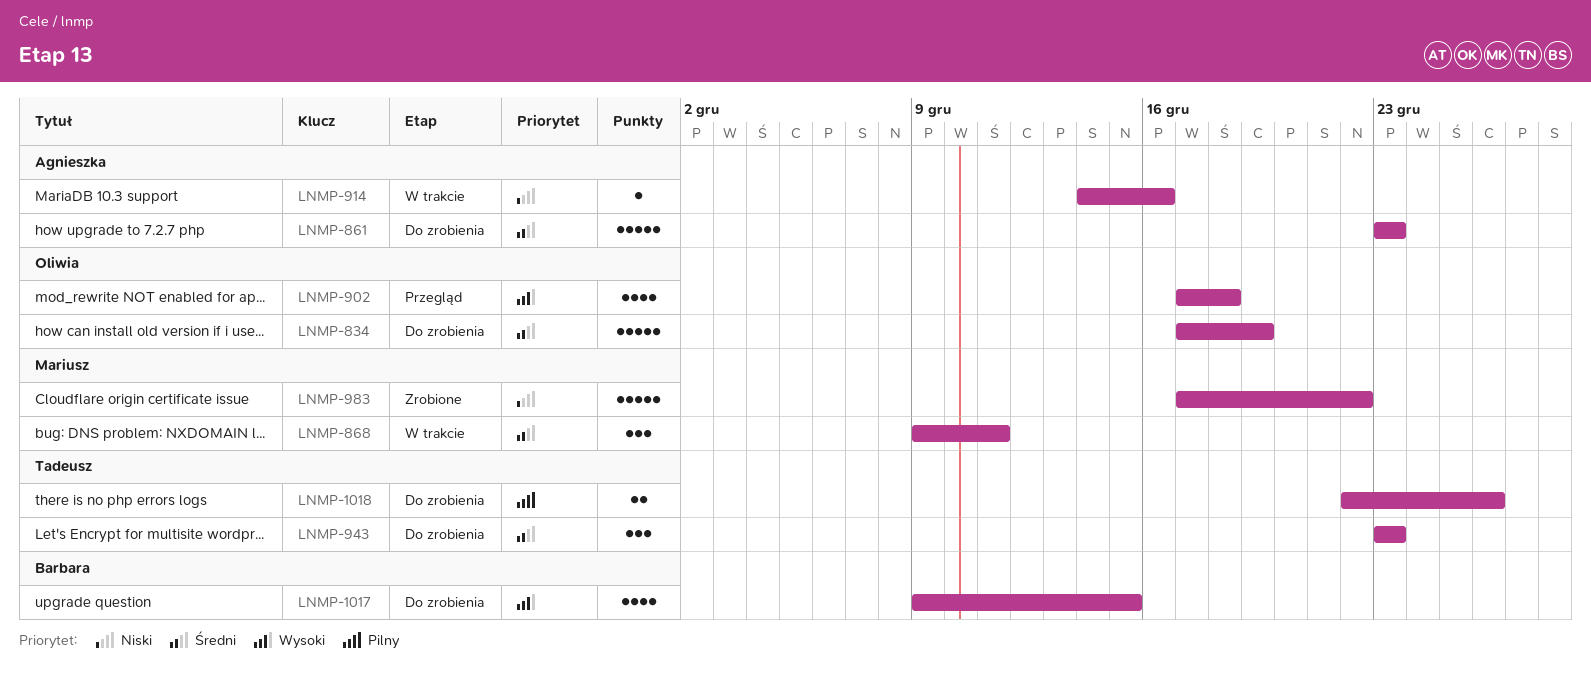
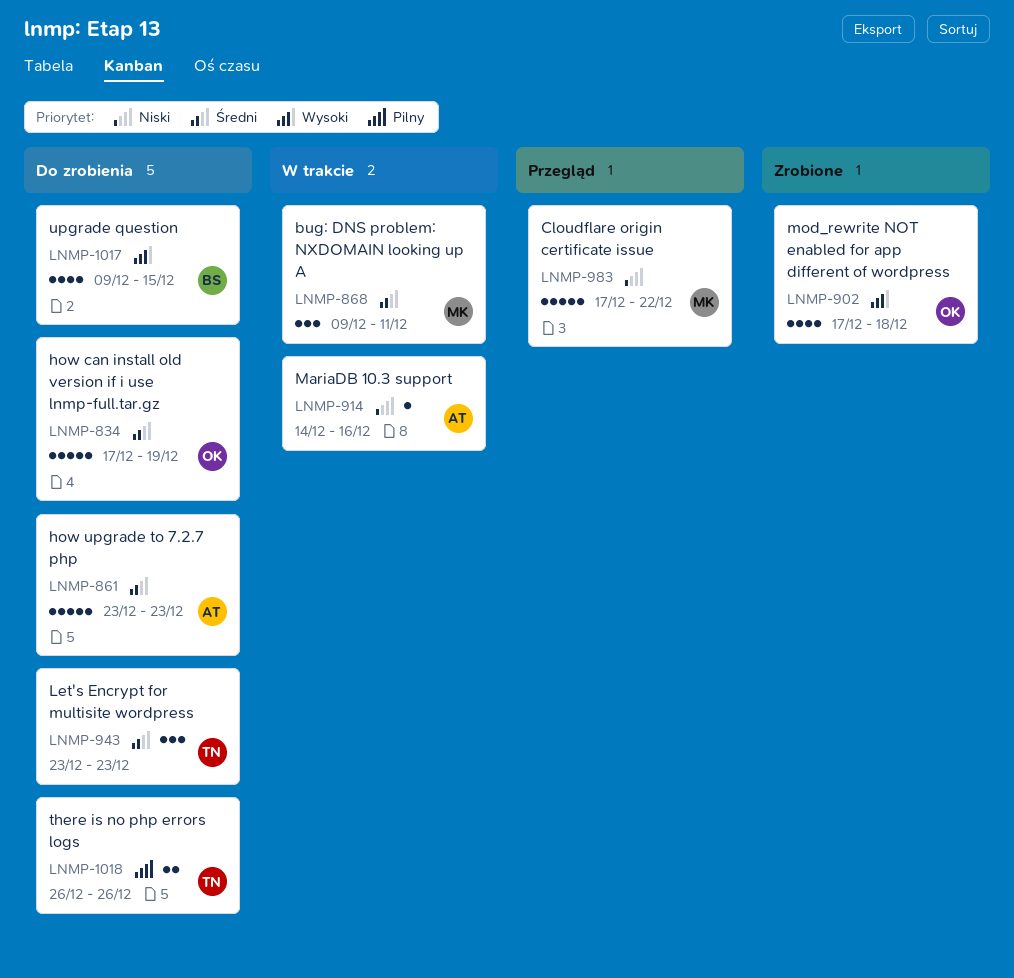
LNMP-902, status: Przegląd -> Zrobione
LNMP-983, status: Zrobione -> Przegląd
LNMP-1018, start: Dec 22 -> Dec 26

